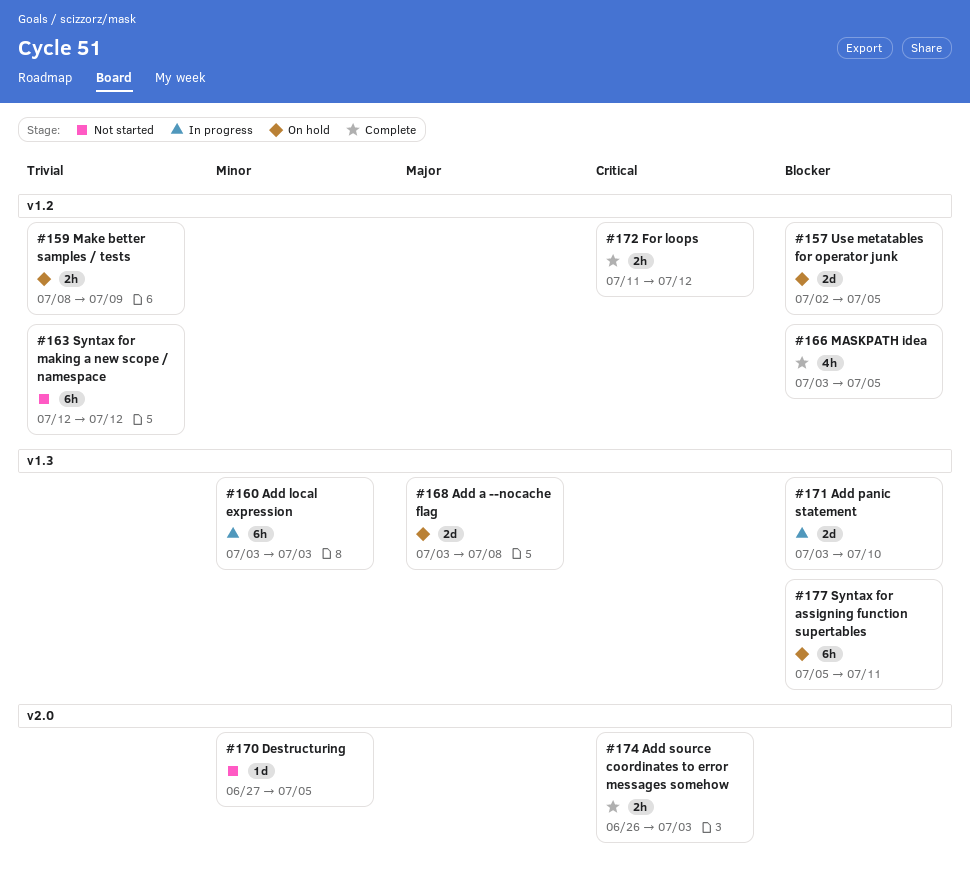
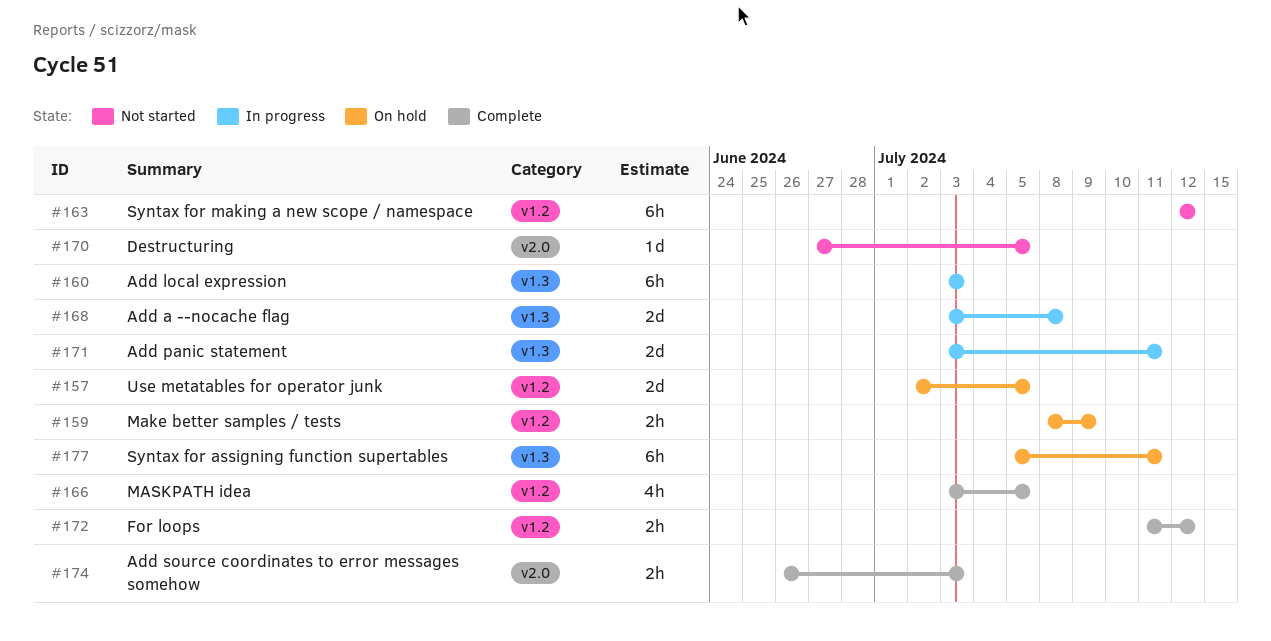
#168, status: On hold -> In progress
#171, due: Jul 10 -> Jul 11

